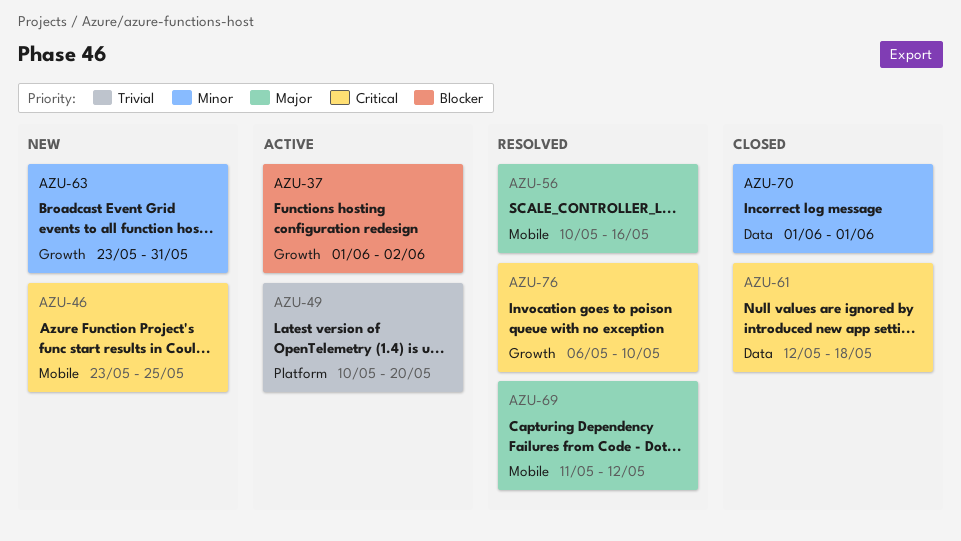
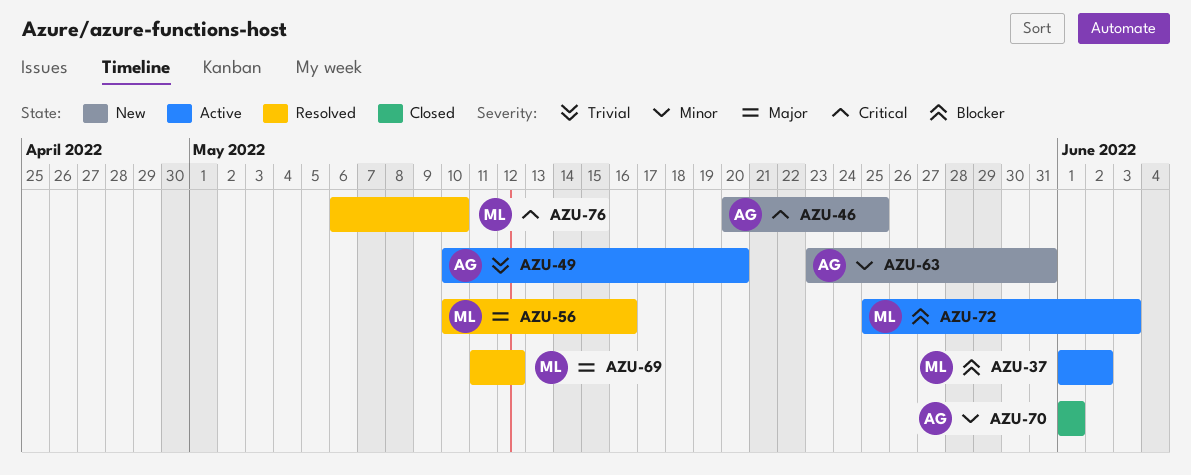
AZU-46, start: May 23 -> May 20
AZU-61: present -> none
AZU-72: none -> present

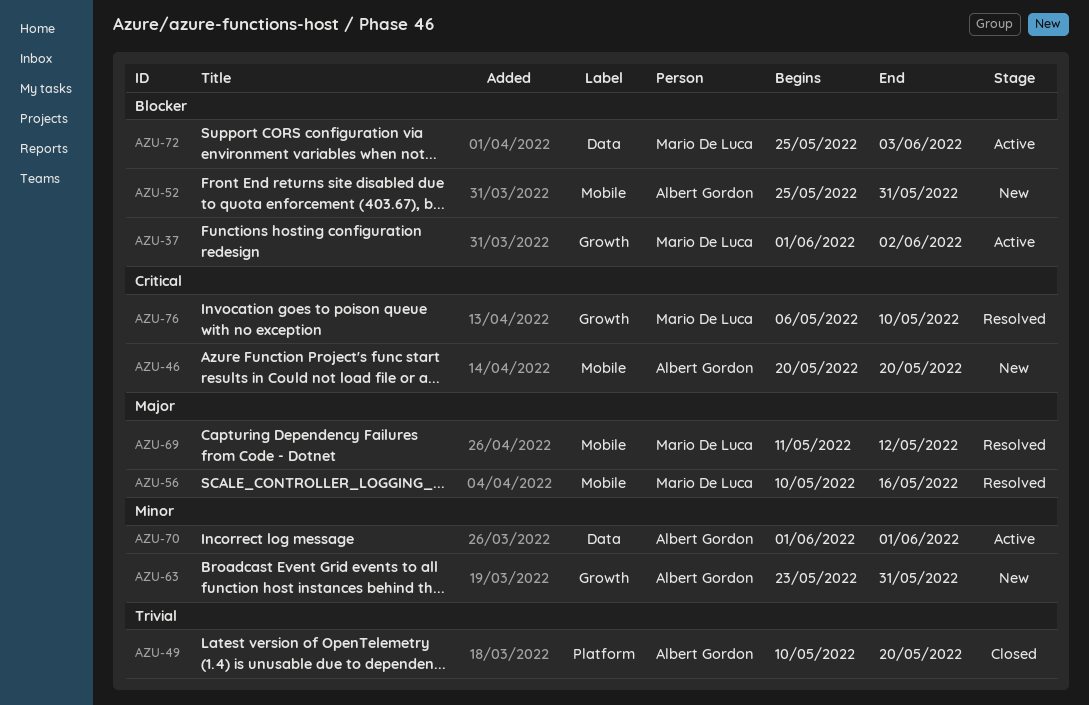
AZU-46, due: May 25 -> May 20
AZU-49, status: Active -> Closed
AZU-52: none -> present
AZU-70, status: Closed -> Active

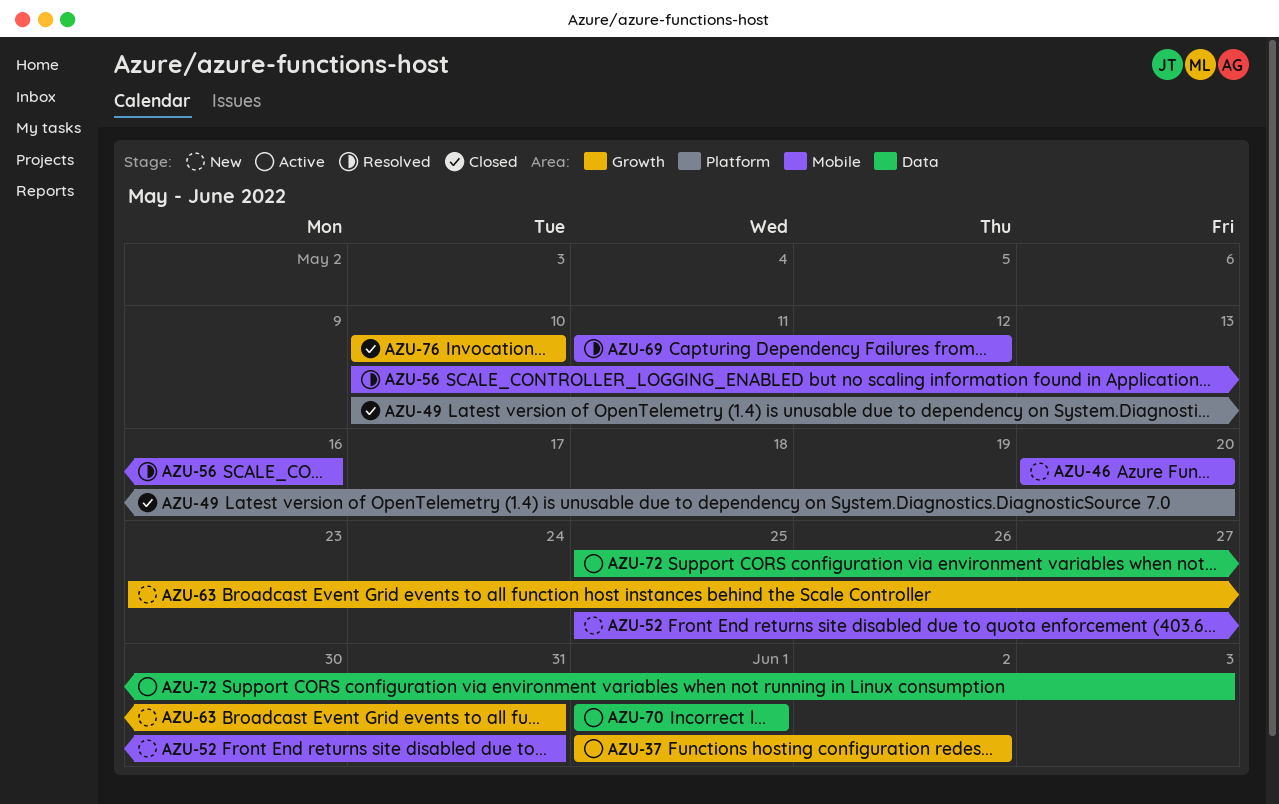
AZU-76, status: Resolved -> Closed
AZU-76, start: May 6 -> May 10

